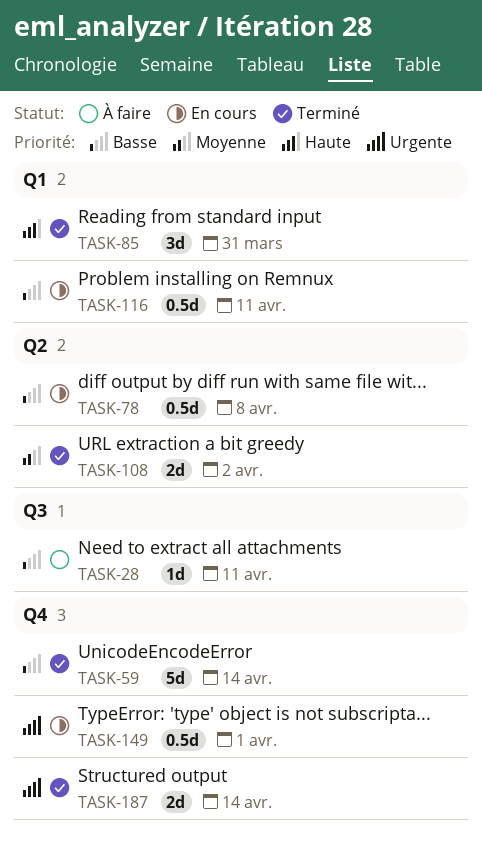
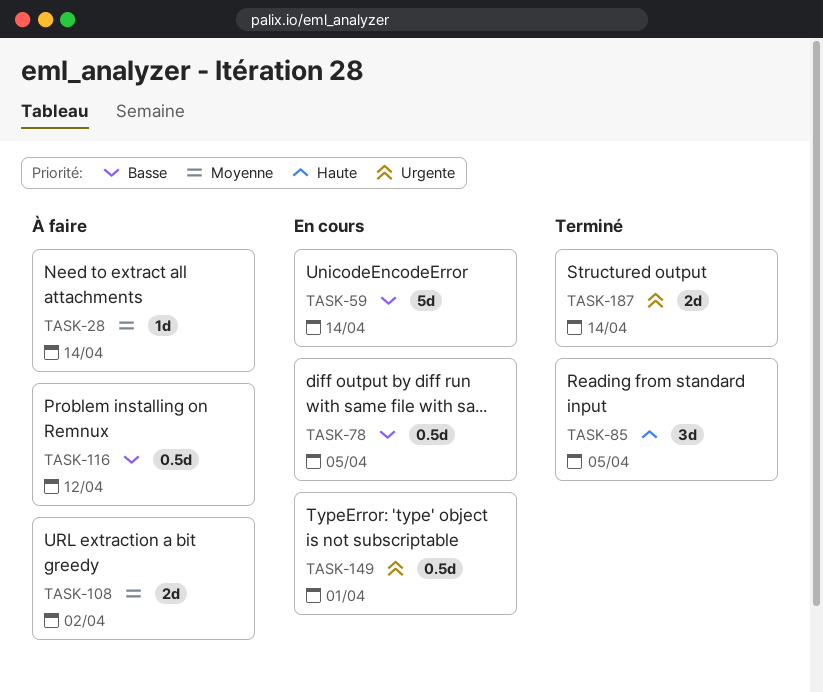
TASK-28, priority: Basse -> Moyenne
TASK-28, due: Apr 11 -> Apr 14
TASK-59, status: Terminé -> En cours
TASK-78, due: Apr 8 -> Apr 5
TASK-85, due: Mar 31 -> Apr 5
TASK-108, status: Terminé -> À faire
TASK-116, status: En cours -> À faire
TASK-116, due: Apr 11 -> Apr 12

